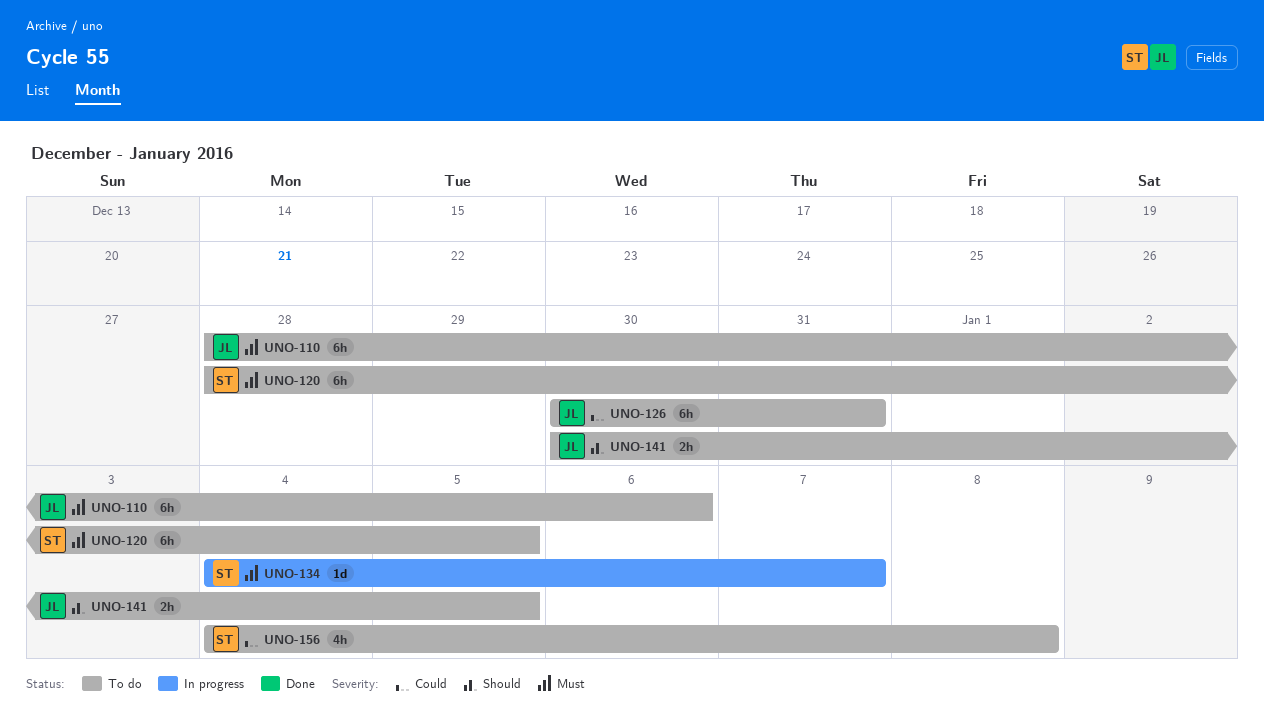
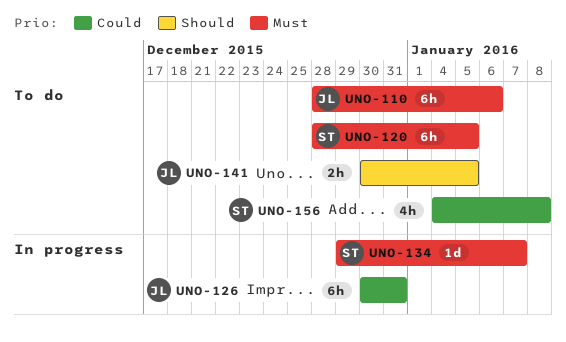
UNO-126, status: To do -> In progress
UNO-134, start: Jan 4 -> Dec 29

